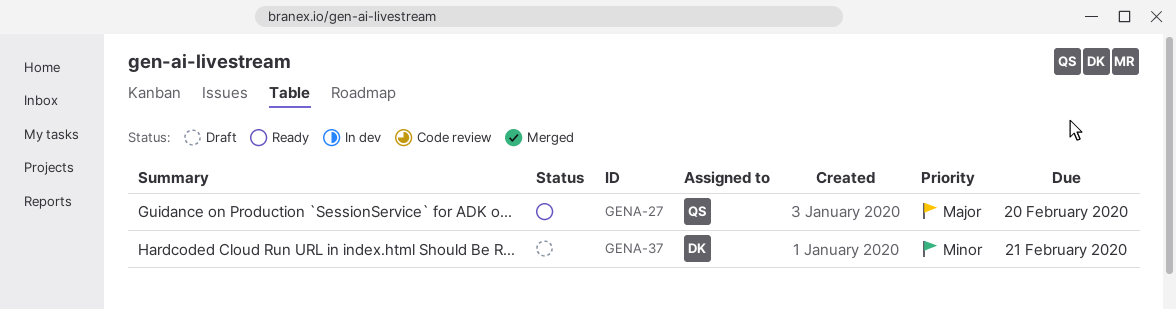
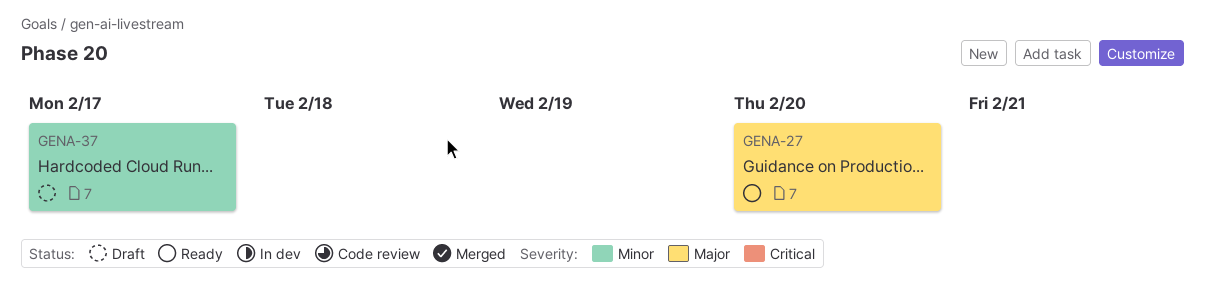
GENA-37, due: Feb 21 -> Feb 17

